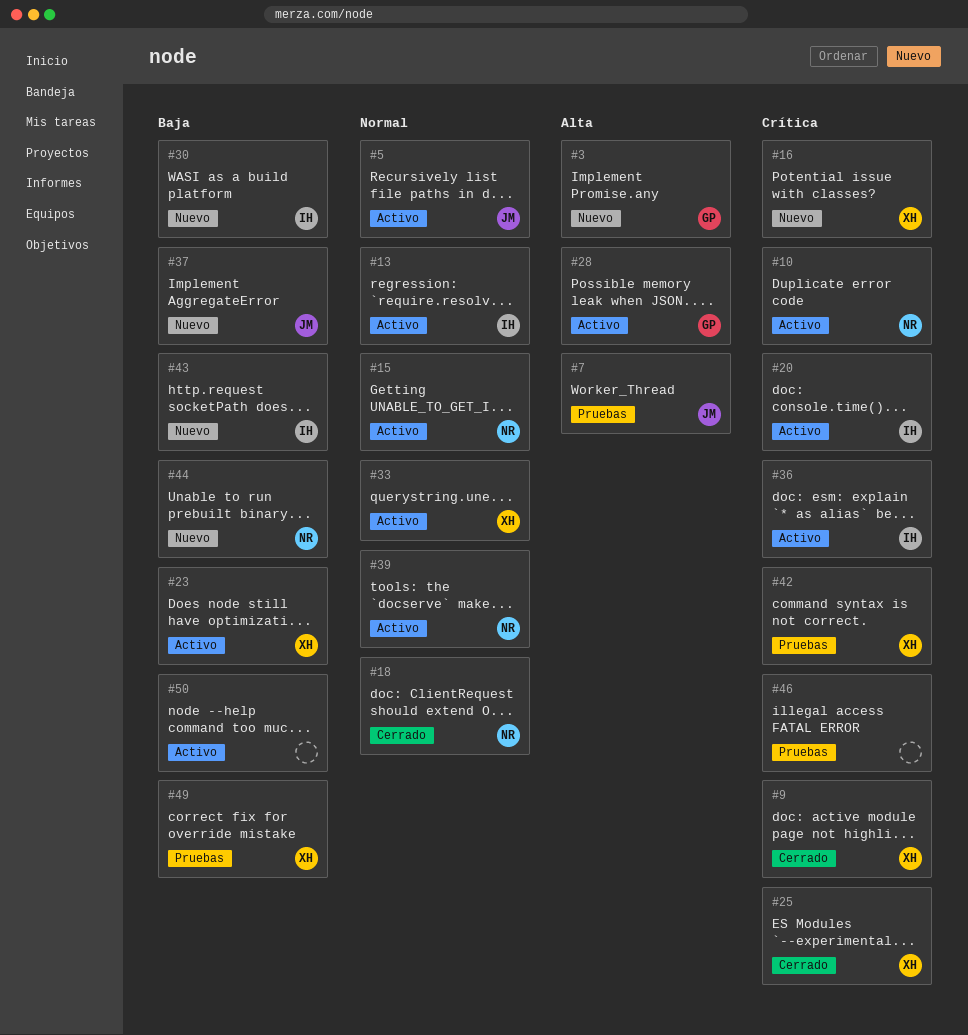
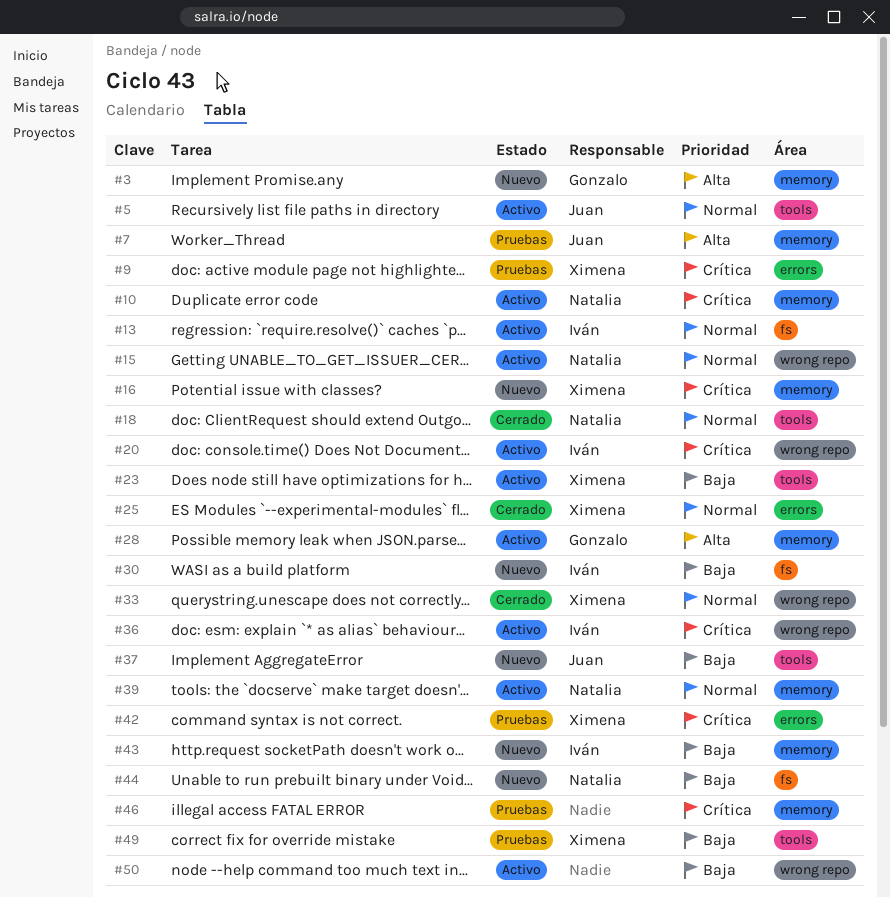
#9, status: Cerrado -> Pruebas
#25, priority: Crítica -> Normal
#33, status: Activo -> Cerrado

